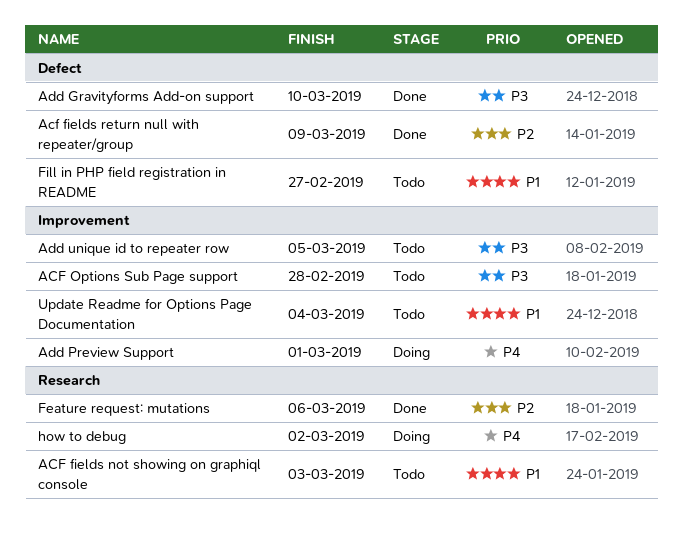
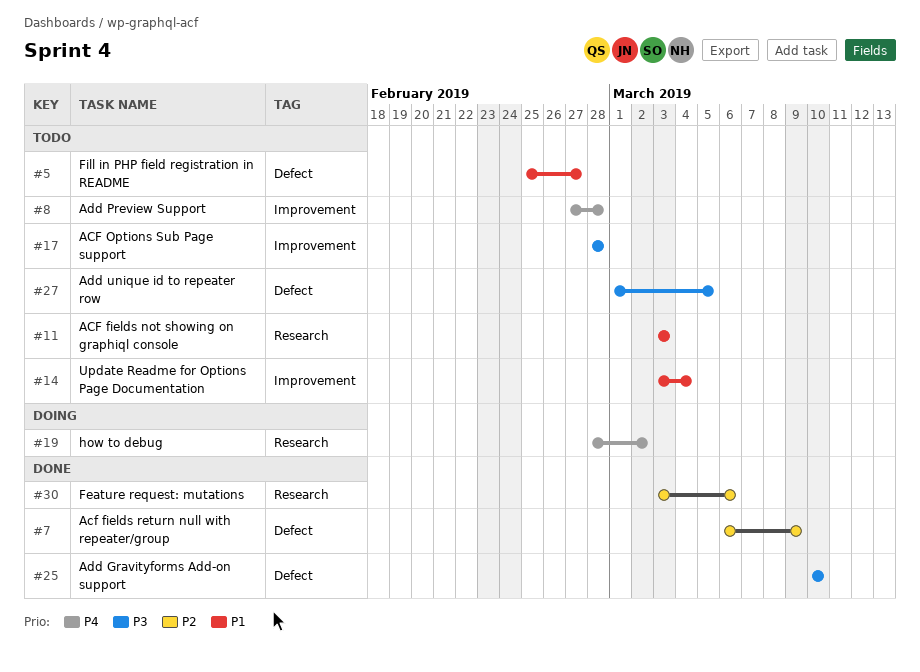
Add Preview Support, status: Doing -> Todo
Add Preview Support, due: Mar 1 -> Feb 28
Add unique id to repeater row, label: Improvement -> Defect

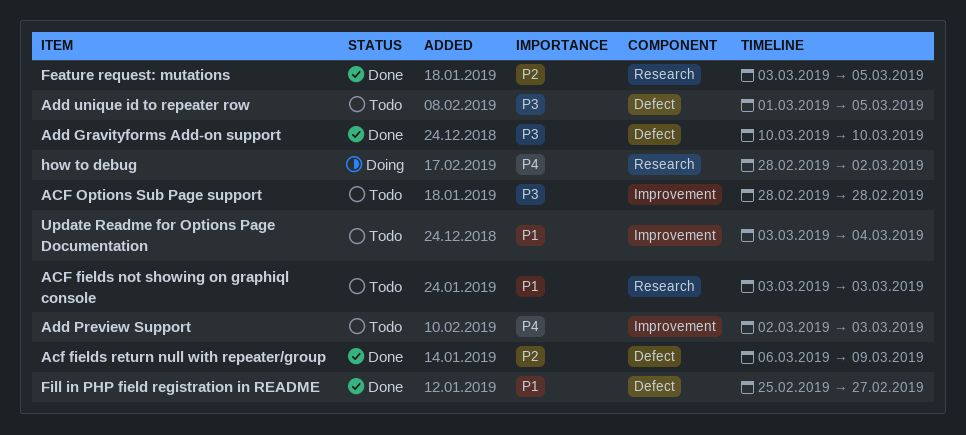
Add Preview Support, start: Feb 27 -> Mar 2
Add Preview Support, due: Feb 28 -> Mar 3
Feature request: mutations, due: Mar 6 -> Mar 5
Fill in PHP field registration in README, status: Todo -> Done

